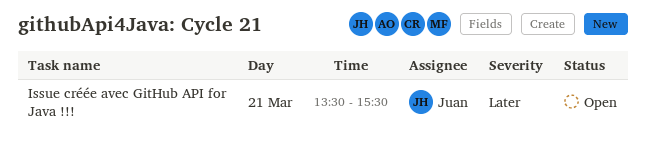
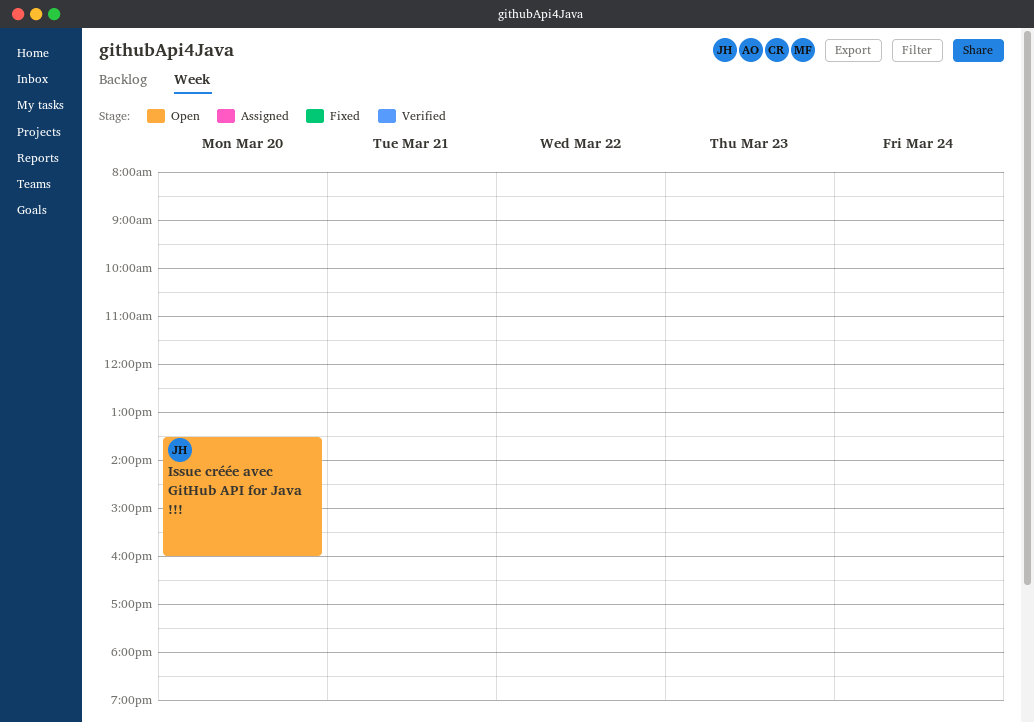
Issue créée avec GitHub API for Java !!!, day: Mar 21 -> Mar 20
Issue créée avec GitHub API for Java !!!, ends: 15:30 -> 16:00

